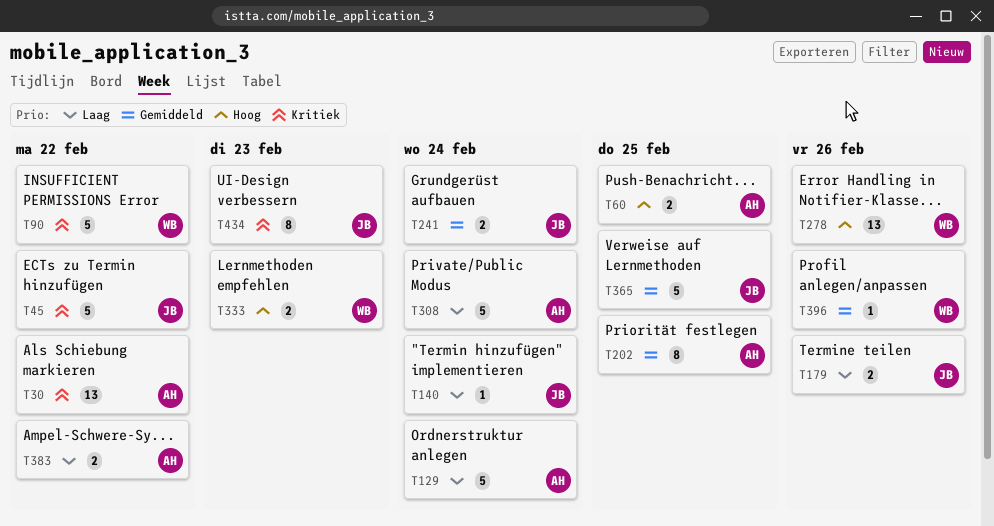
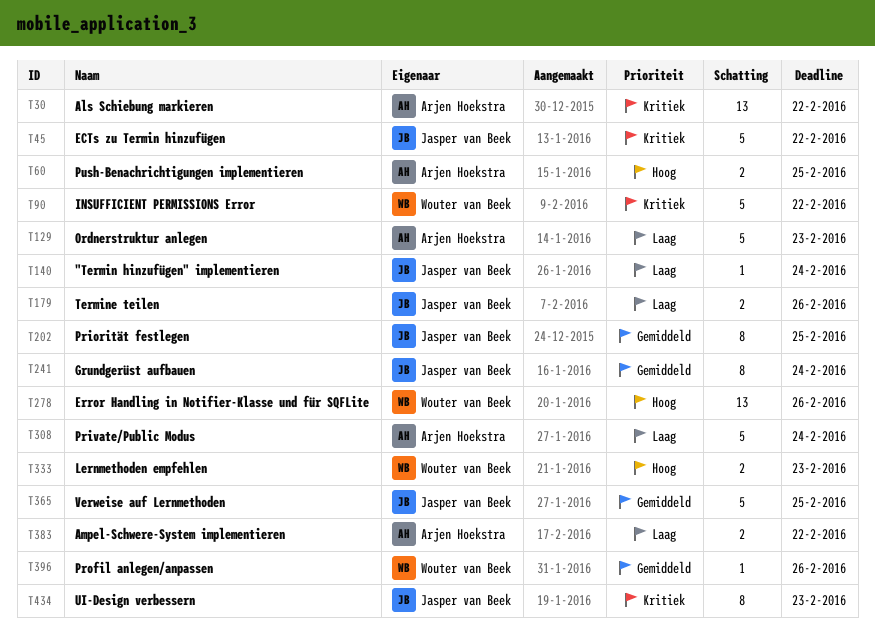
T129, due: Feb 24 -> Feb 23
T202, owner: Arjen Hoekstra -> Jasper van Beek
T241, estimate: 2 -> 8

